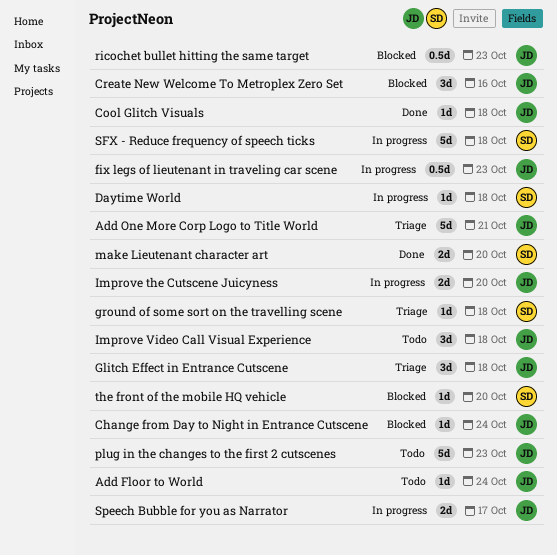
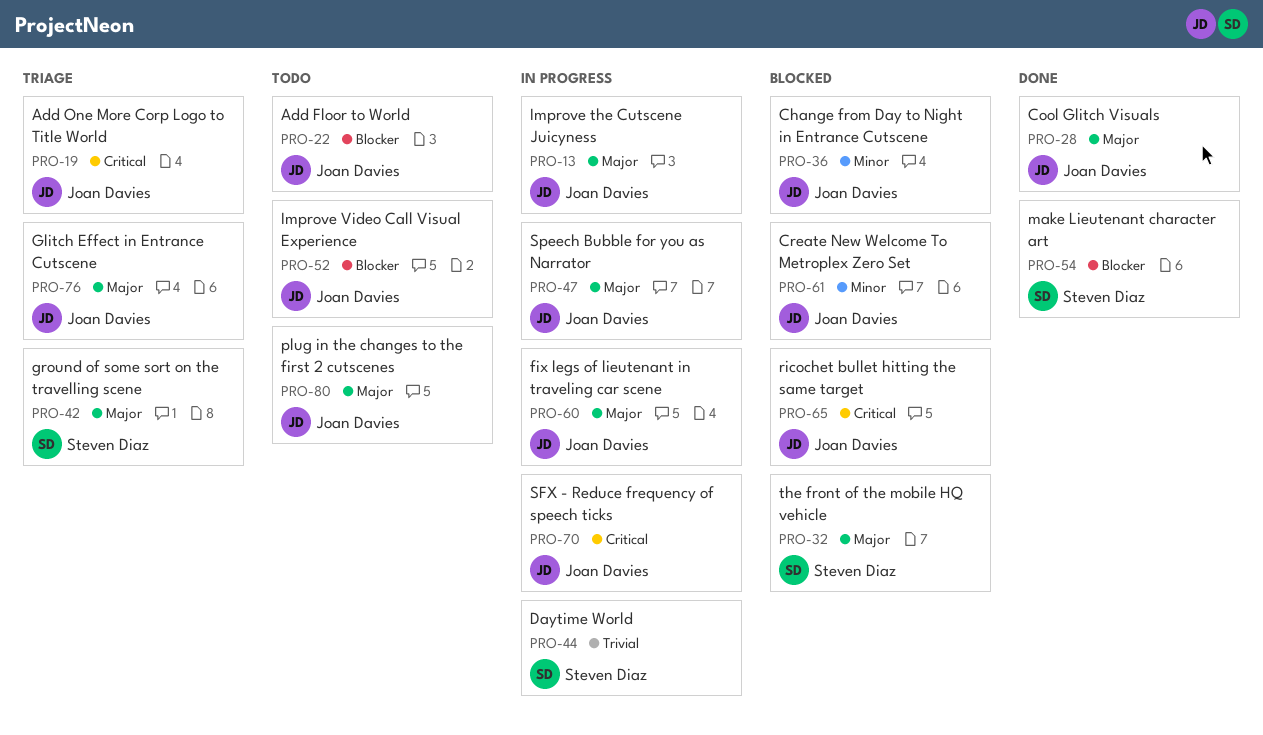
SFX - Reduce frequency of speech ticks, owner: Steven Diaz -> Joan Davies

